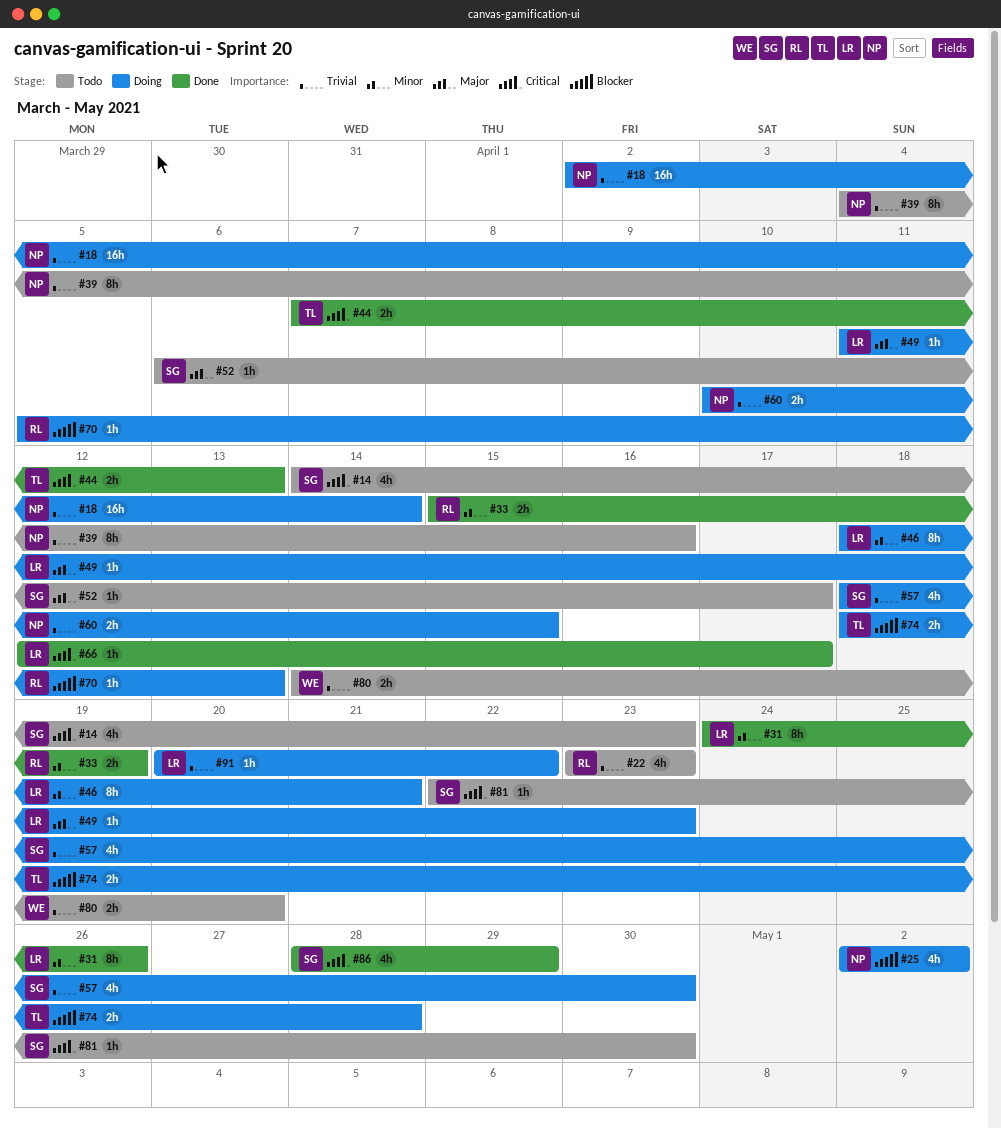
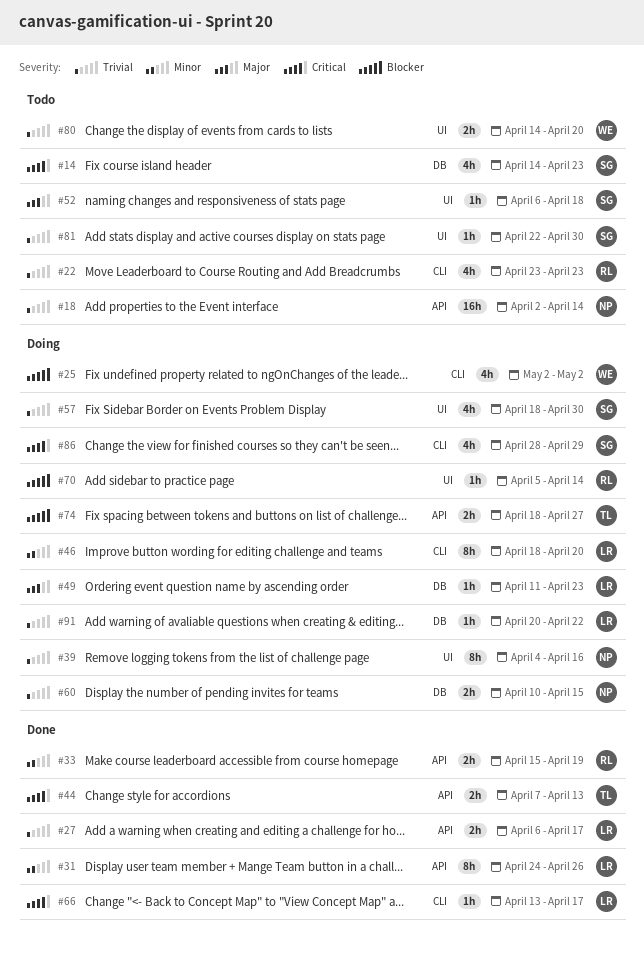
#18, status: Doing -> Todo
#25, owner: NP -> WE
#27: none -> present
#39, status: Todo -> Doing
#46, due: Apr 21 -> Apr 20
#52, due: Apr 17 -> Apr 18
#66, start: Apr 12 -> Apr 13
#70, due: Apr 13 -> Apr 14
#74, due: Apr 28 -> Apr 27
#81, priority: Critical -> Trivial
#86, status: Done -> Doing

